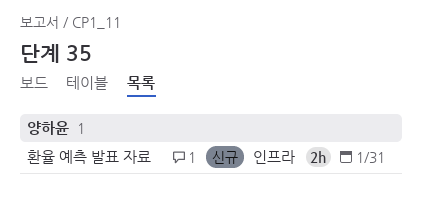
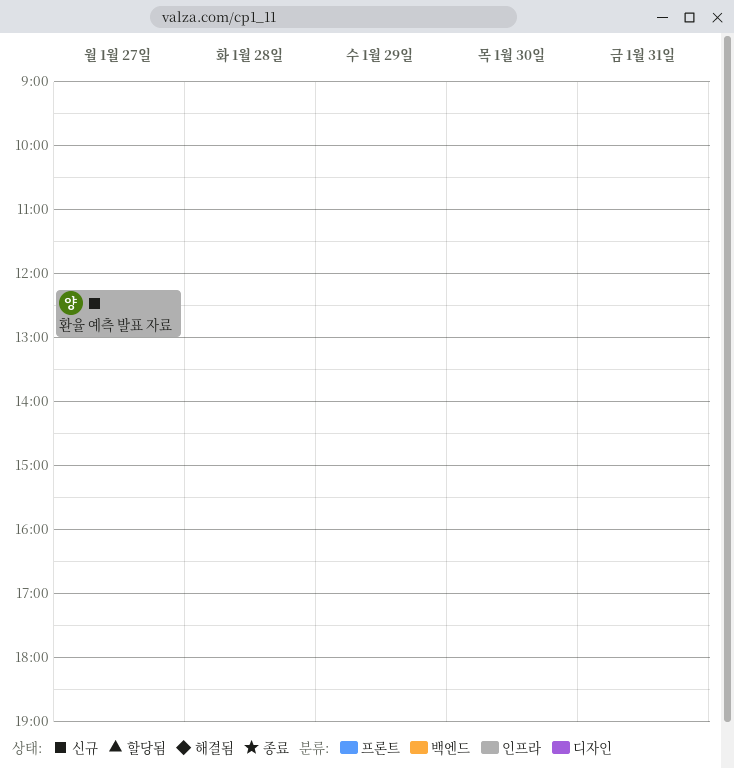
환율 예측 발표 자료, day: Jan 31 -> Jan 27

